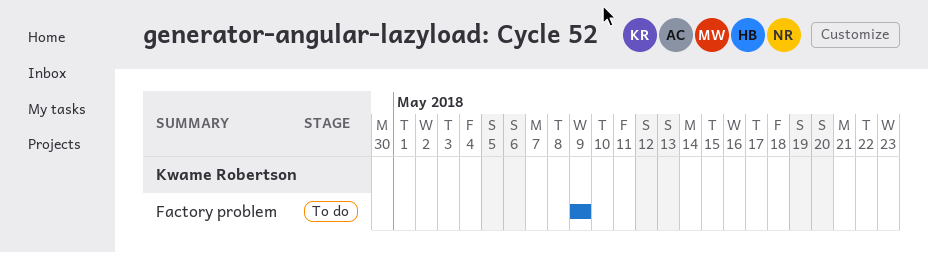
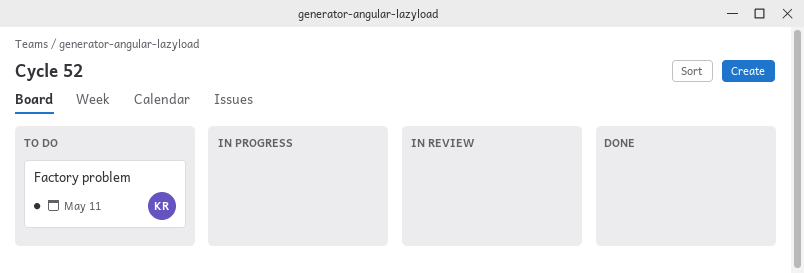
Factory problem, due: May 9 -> May 11

